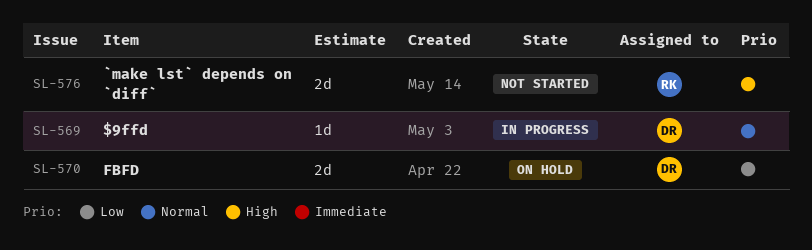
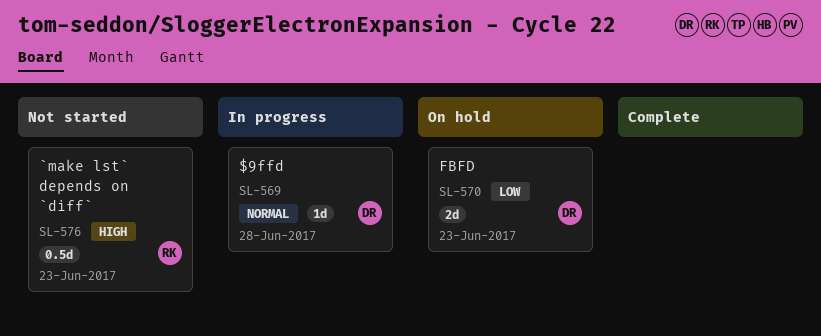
SL-576, estimate: 2d -> 0.5d

